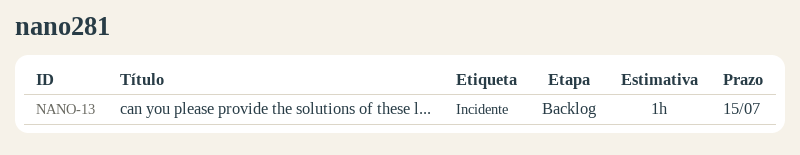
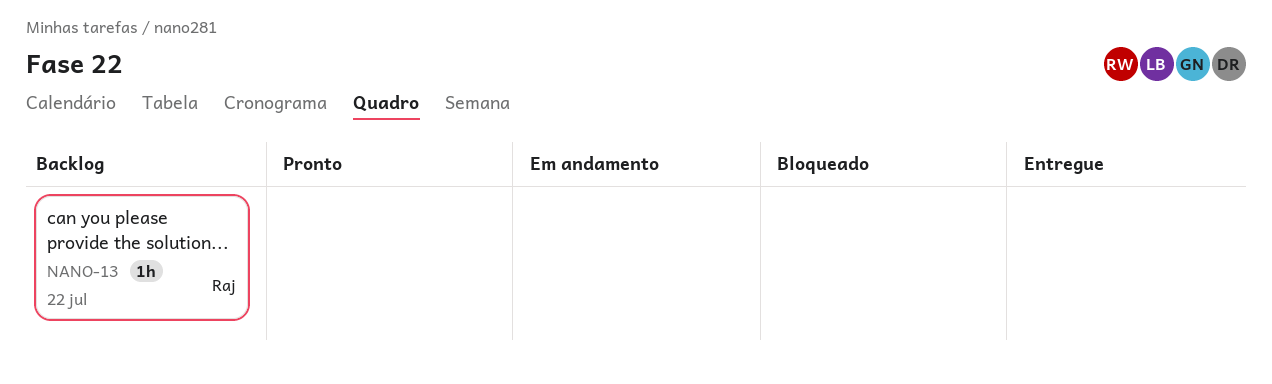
NANO-13, due: Jul 15 -> Jul 22

